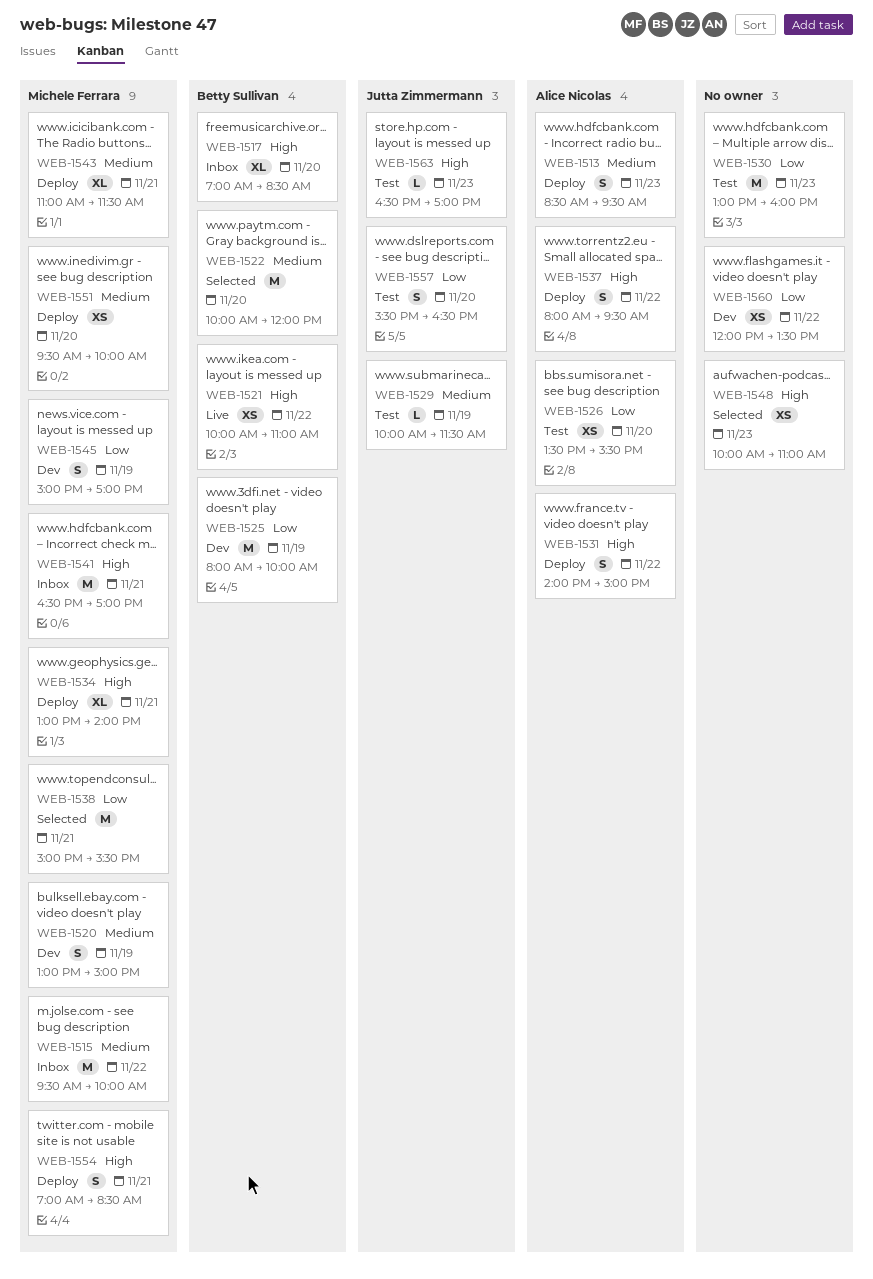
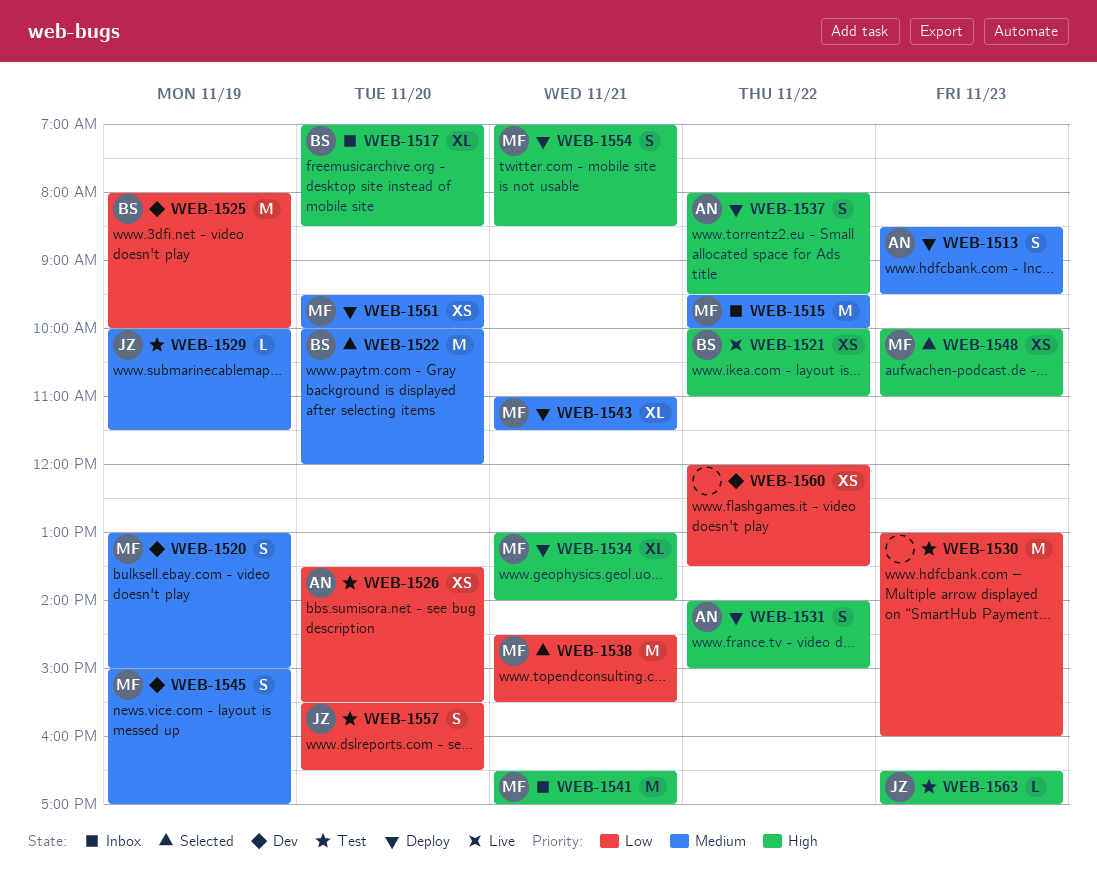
WEB-1538, begins: 15:00 -> 14:30
WEB-1545, priority: Low -> Medium
WEB-1548, owner: none -> Michele Ferrara

